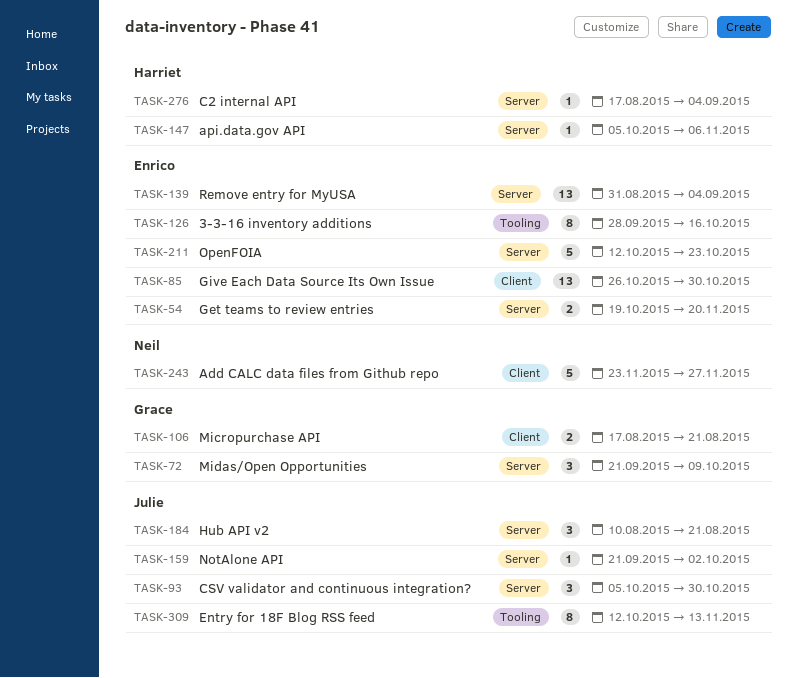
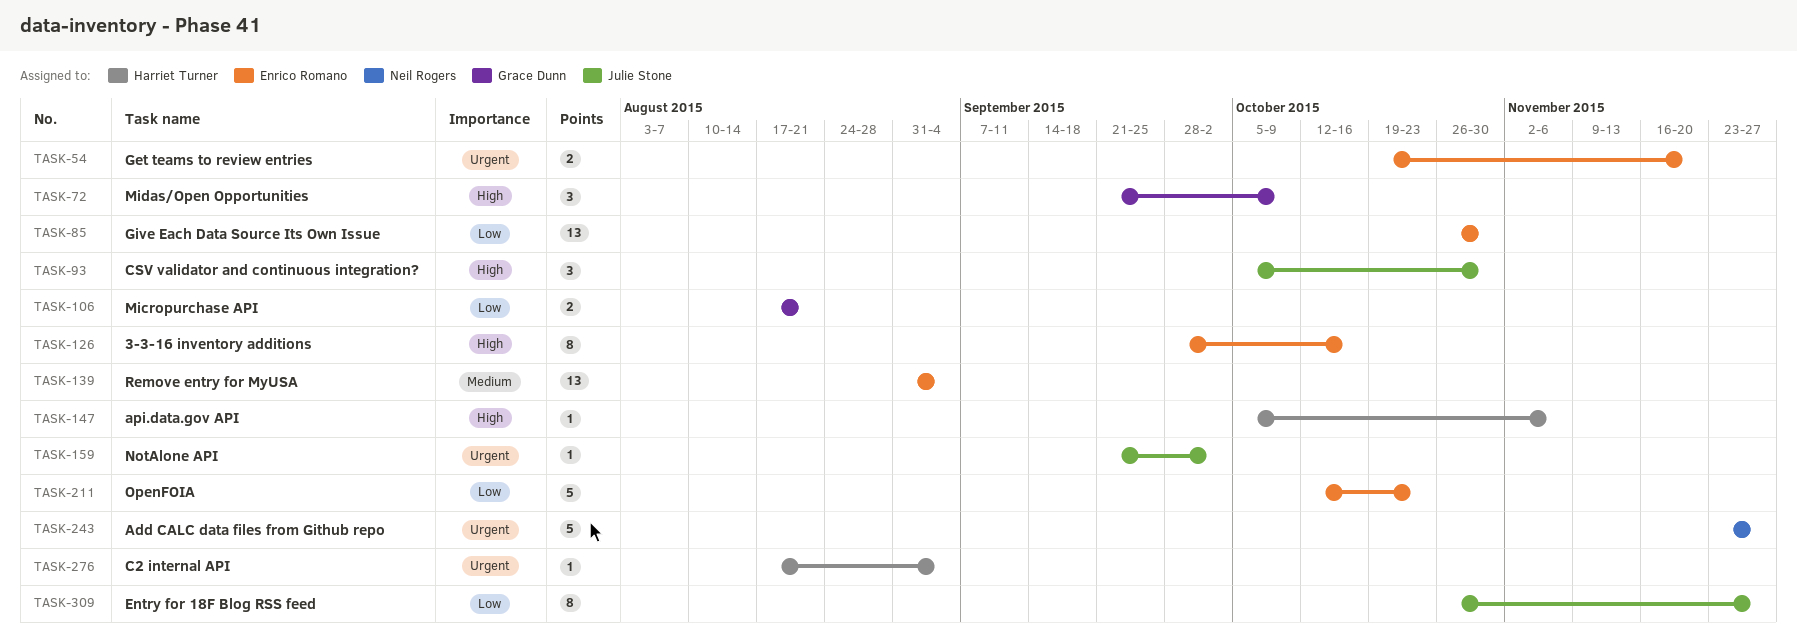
TASK-184: present -> none
TASK-309, start: Oct 12 -> Oct 26
TASK-309, due: Nov 13 -> Nov 27

